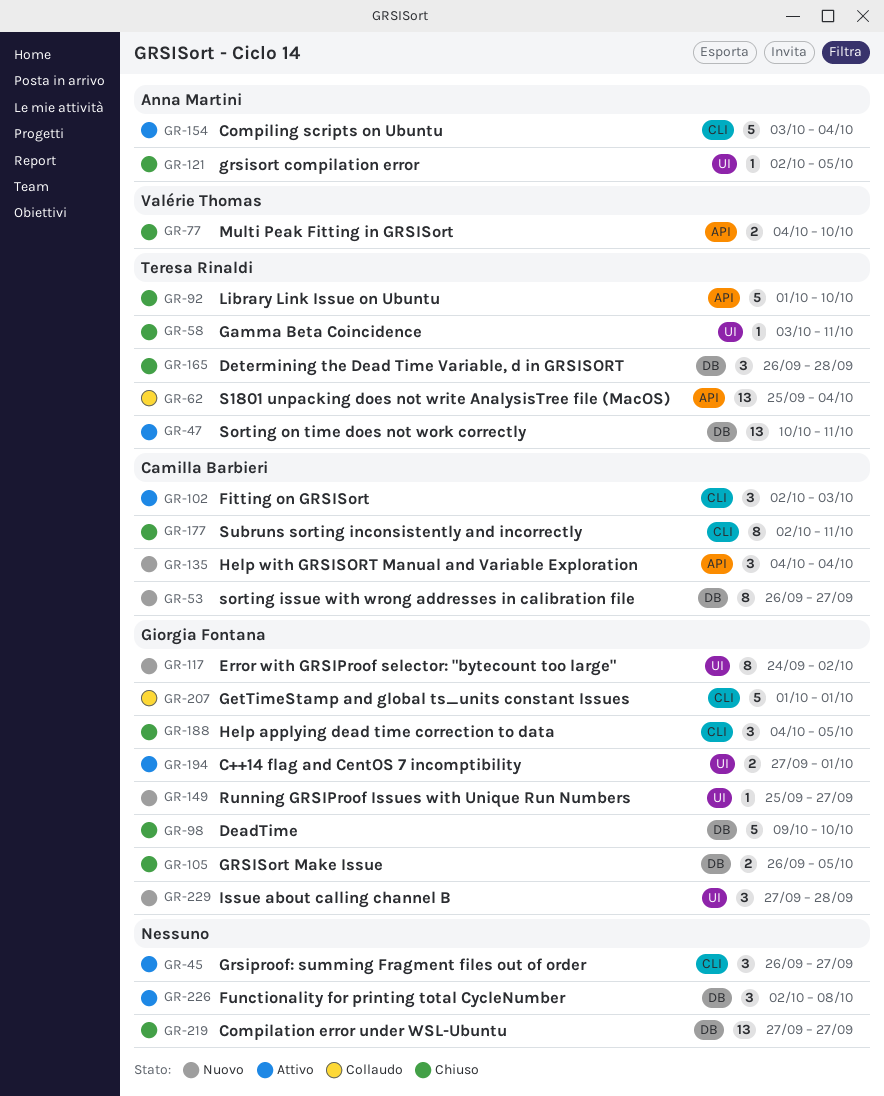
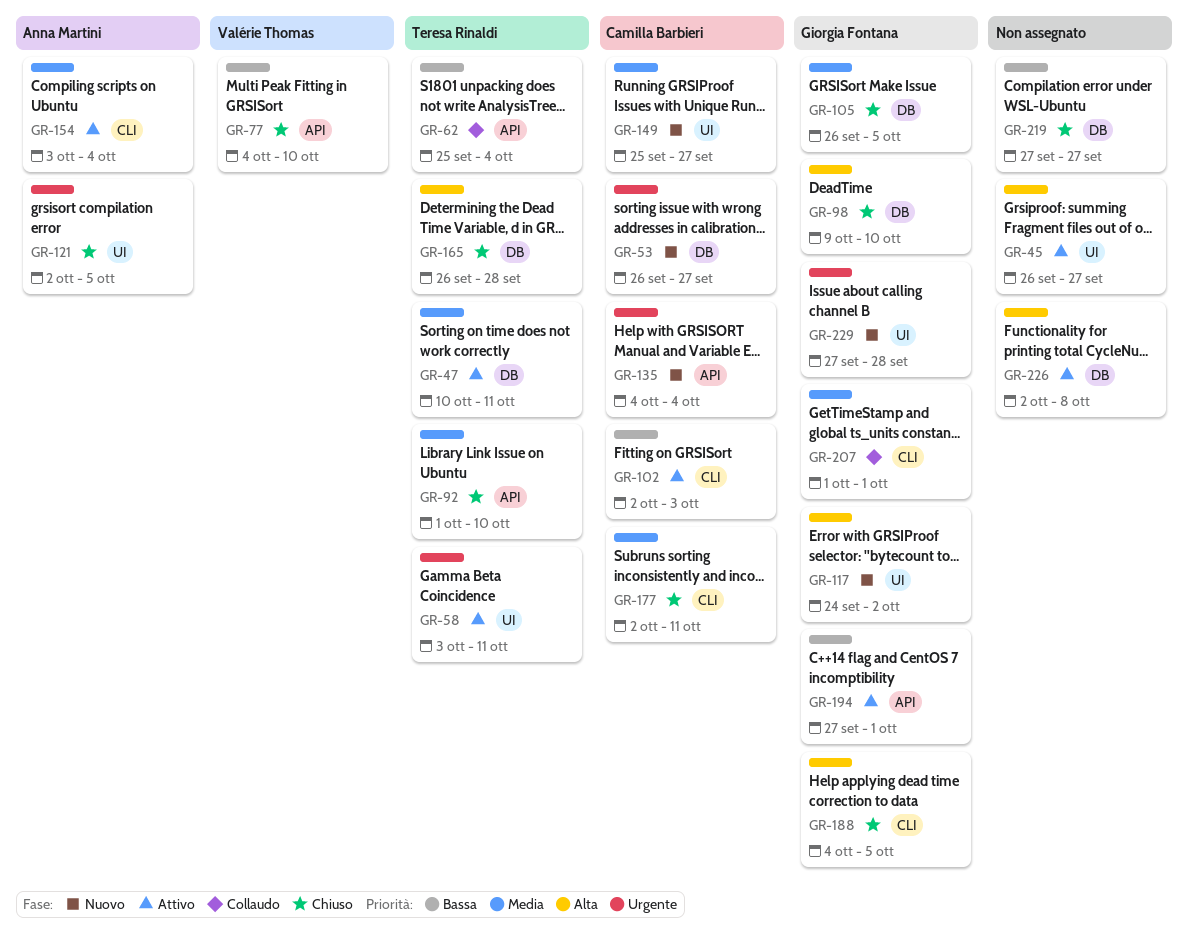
GR-45, label: CLI -> UI
GR-58, status: Chiuso -> Attivo
GR-149, owner: Giorgia Fontana -> Camilla Barbieri
GR-194, label: UI -> API

